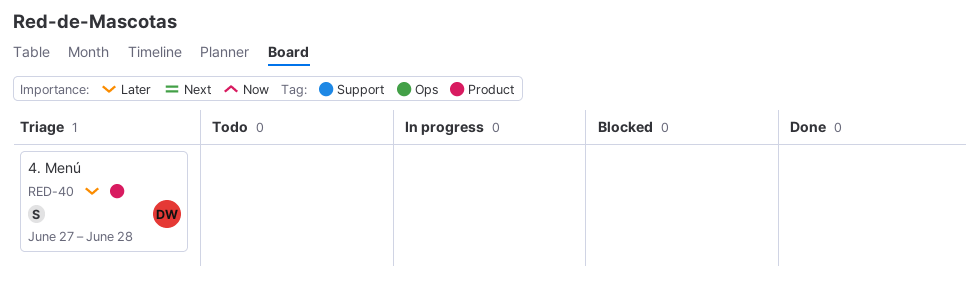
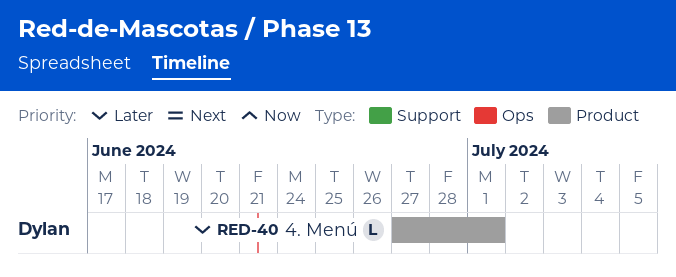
RED-40, estimate: S -> L
RED-40, due: Jun 28 -> Jul 1

